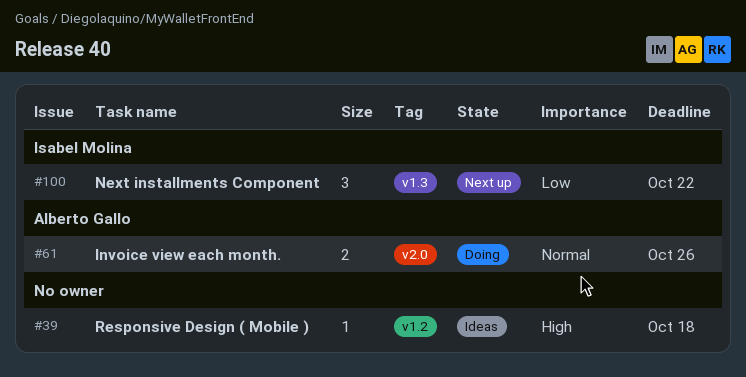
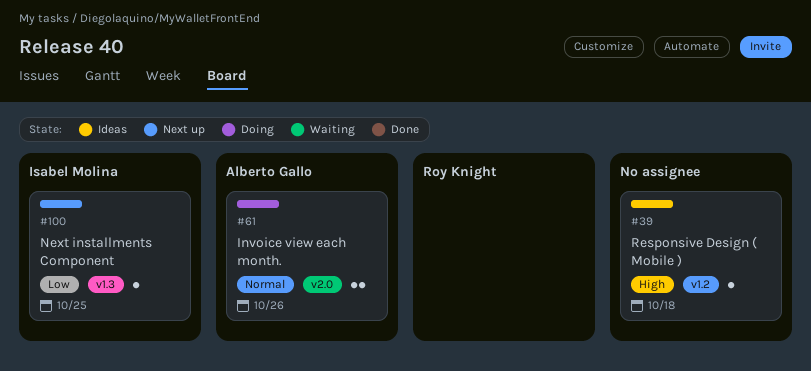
#100, estimate: 3 -> 1
#100, due: Oct 22 -> Oct 25

